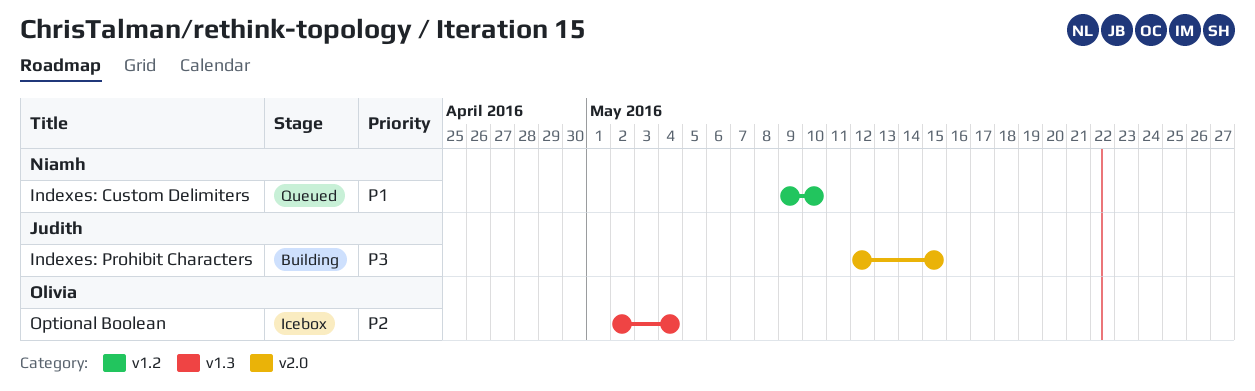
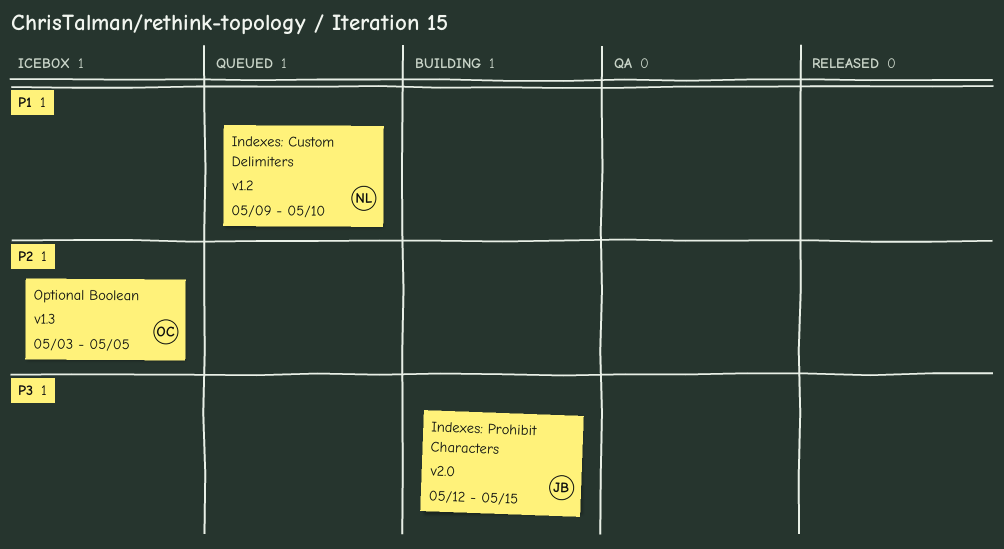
Optional Boolean, start: May 2 -> May 3
Optional Boolean, due: May 4 -> May 5

